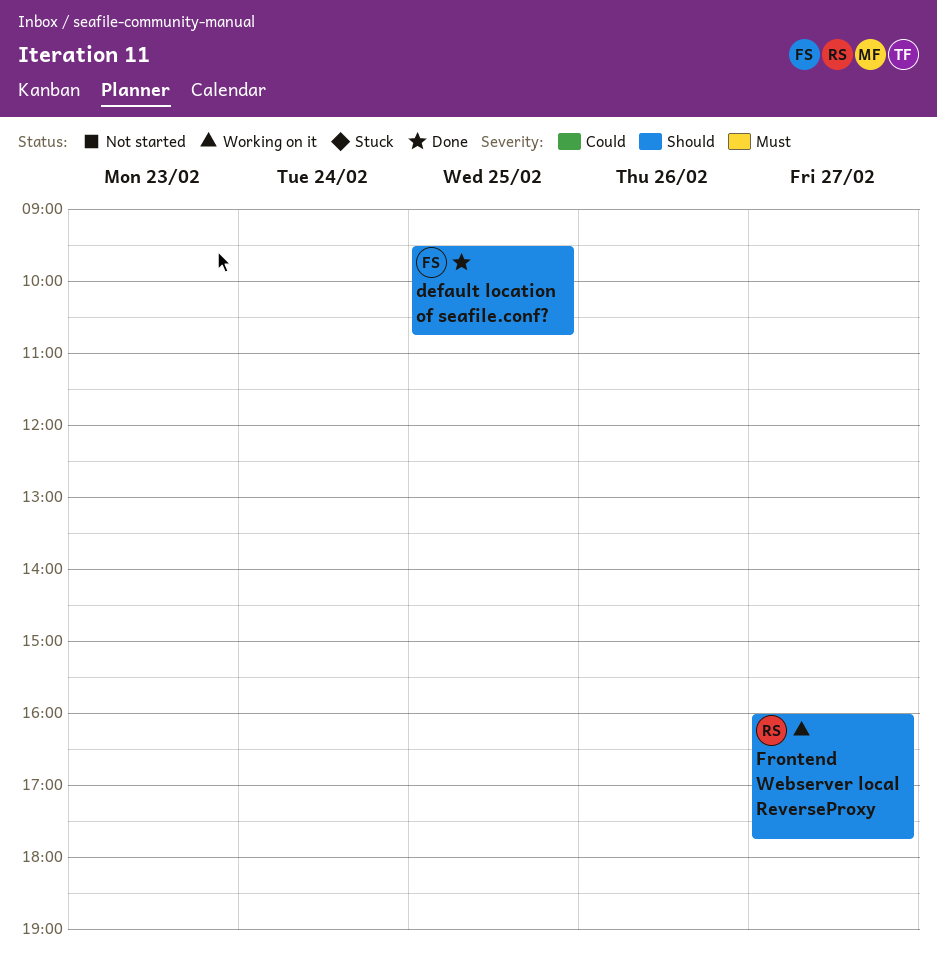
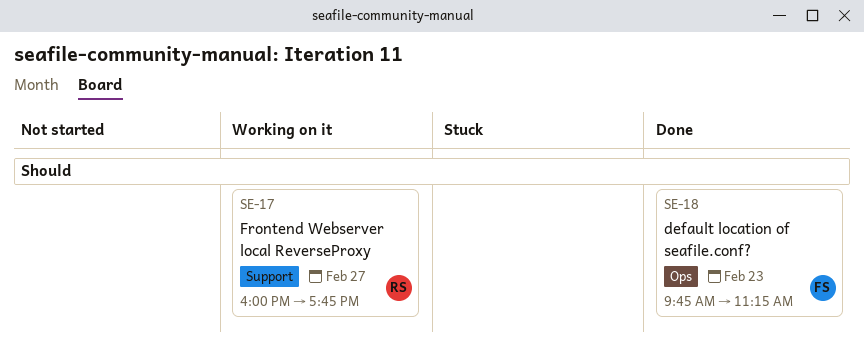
default location of seafile.conf?, day: Feb 25 -> Feb 23
default location of seafile.conf?, begins: 09:30 -> 09:45
default location of seafile.conf?, ends: 10:45 -> 11:15

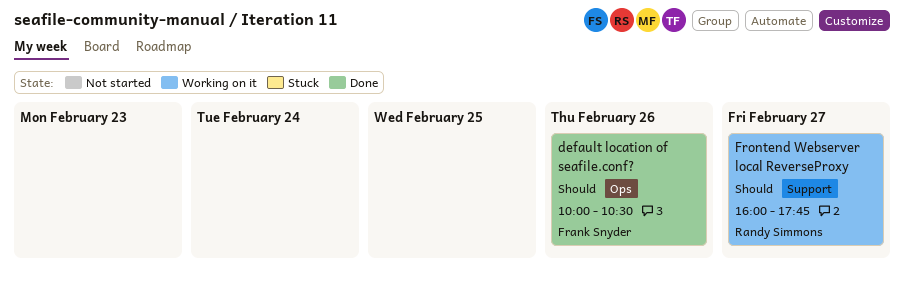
default location of seafile.conf?, day: Feb 23 -> Feb 26
default location of seafile.conf?, begins: 09:45 -> 10:00
default location of seafile.conf?, ends: 11:15 -> 10:30

